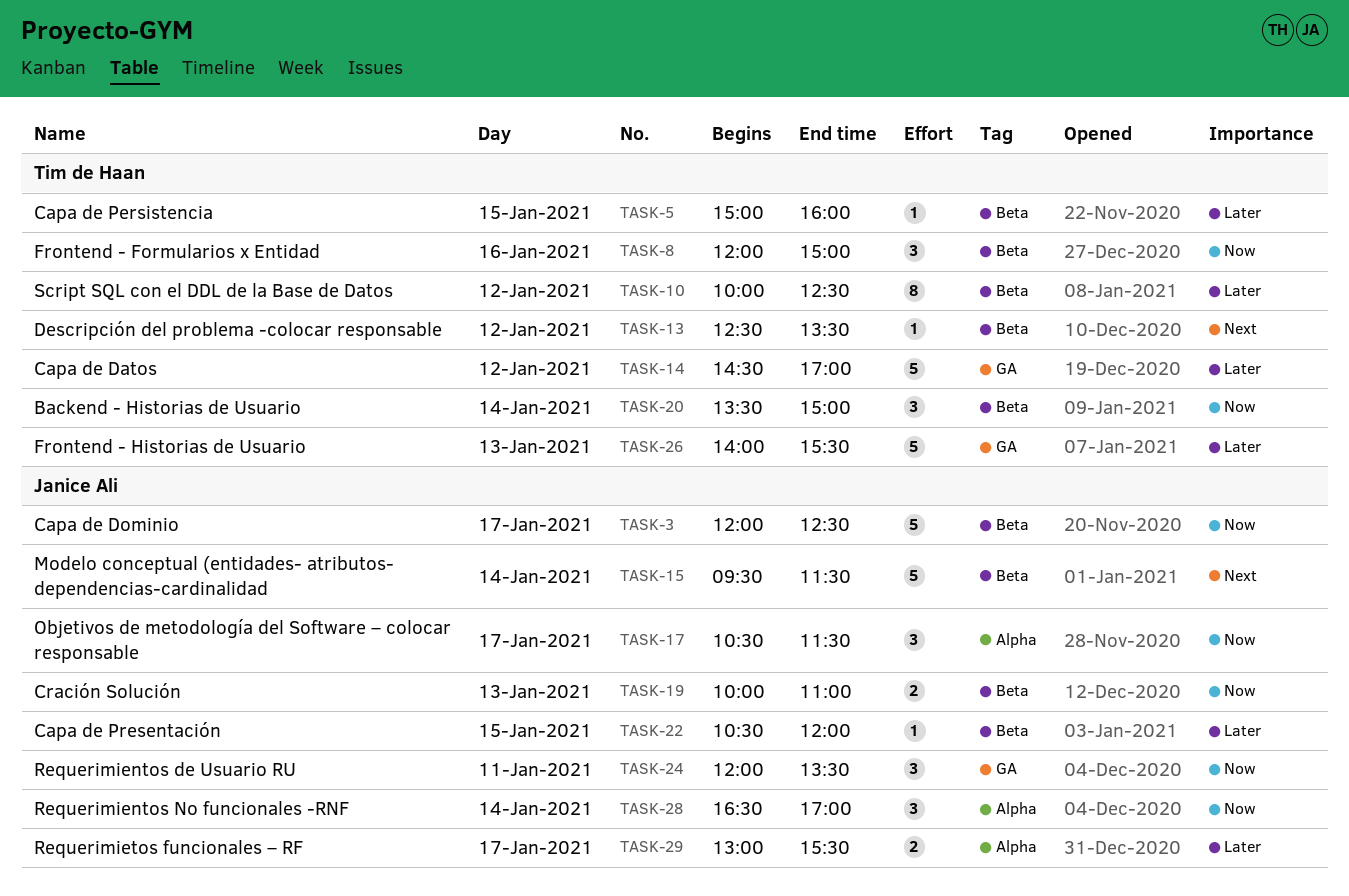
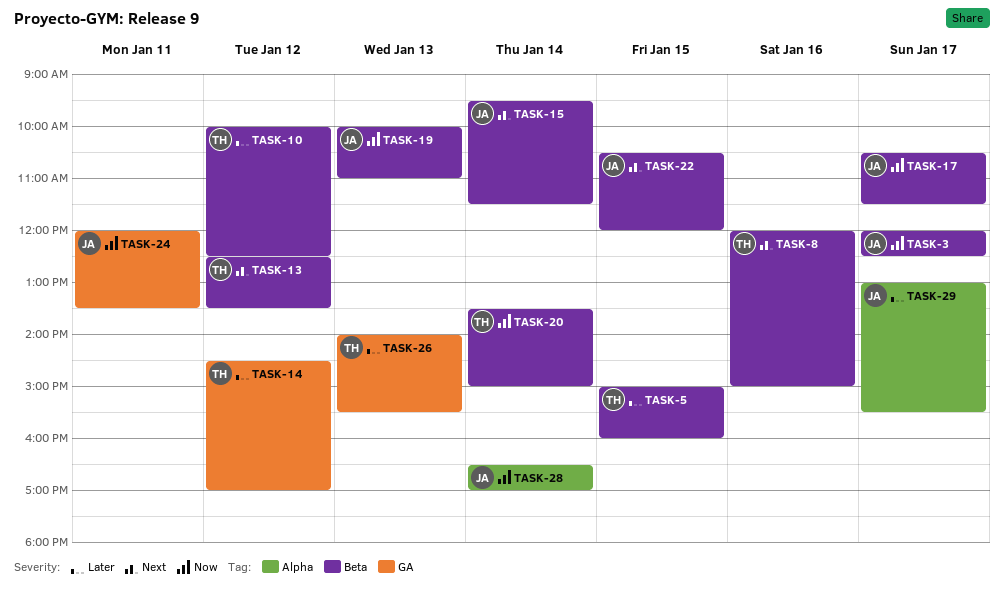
TASK-8, priority: Now -> Next
TASK-17, label: Alpha -> Beta
TASK-22, priority: Later -> Next

